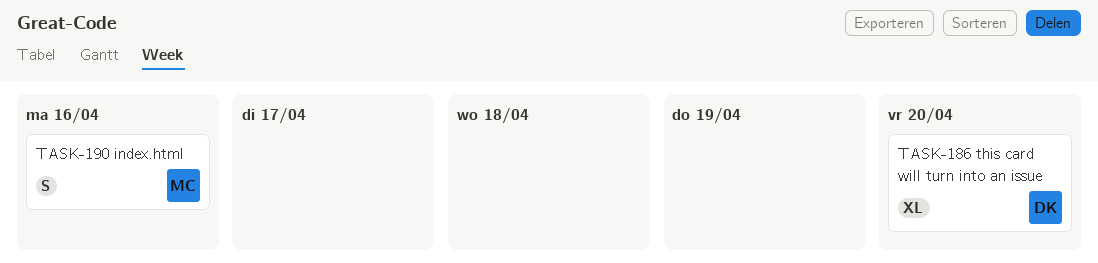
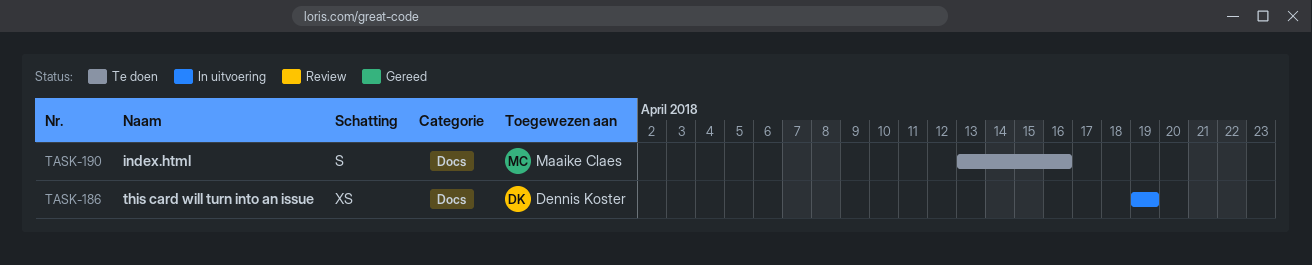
TASK-186, estimate: XL -> XS
TASK-186, due: Apr 20 -> Apr 19

